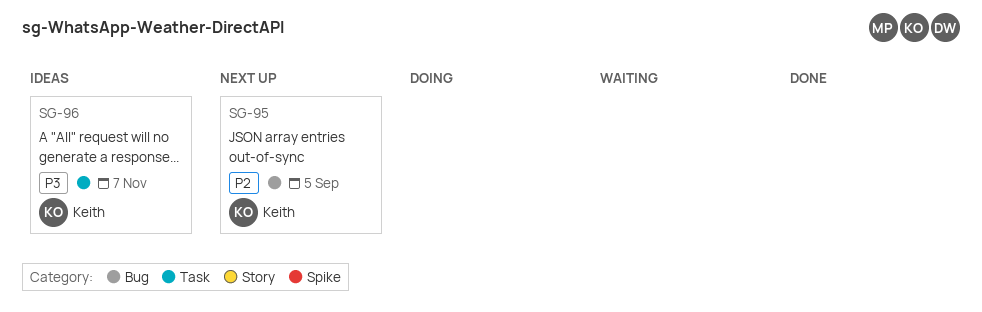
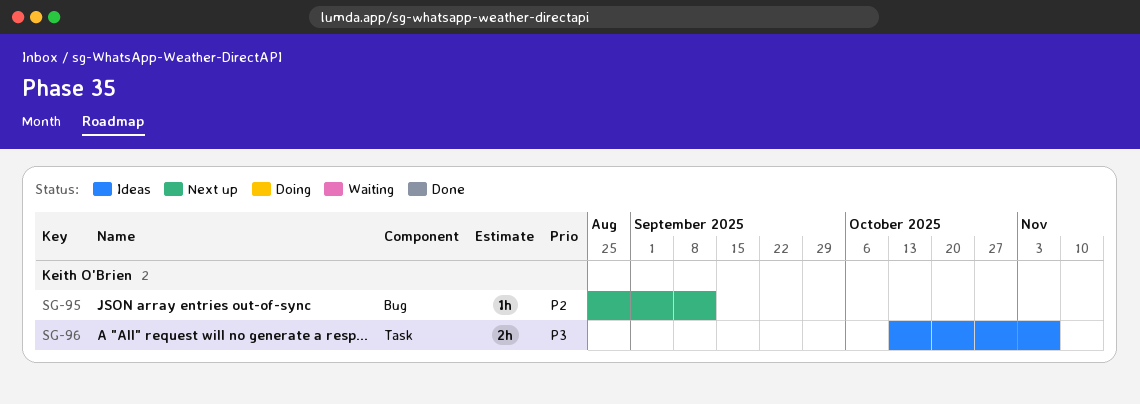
SG-95, due: Sep 5 -> Sep 12

